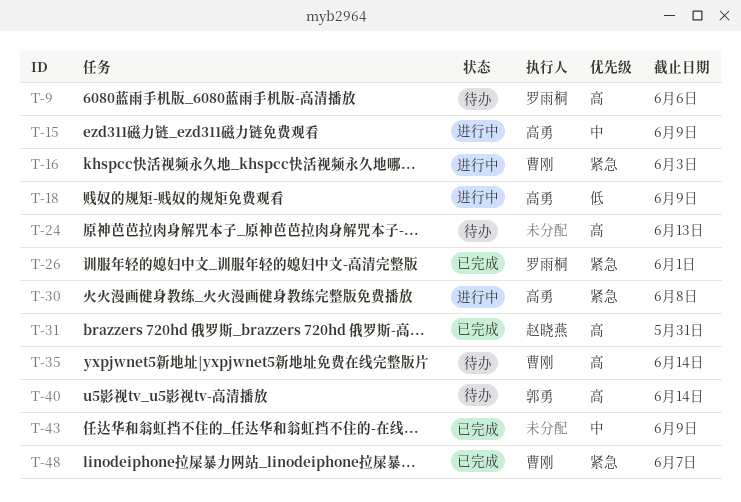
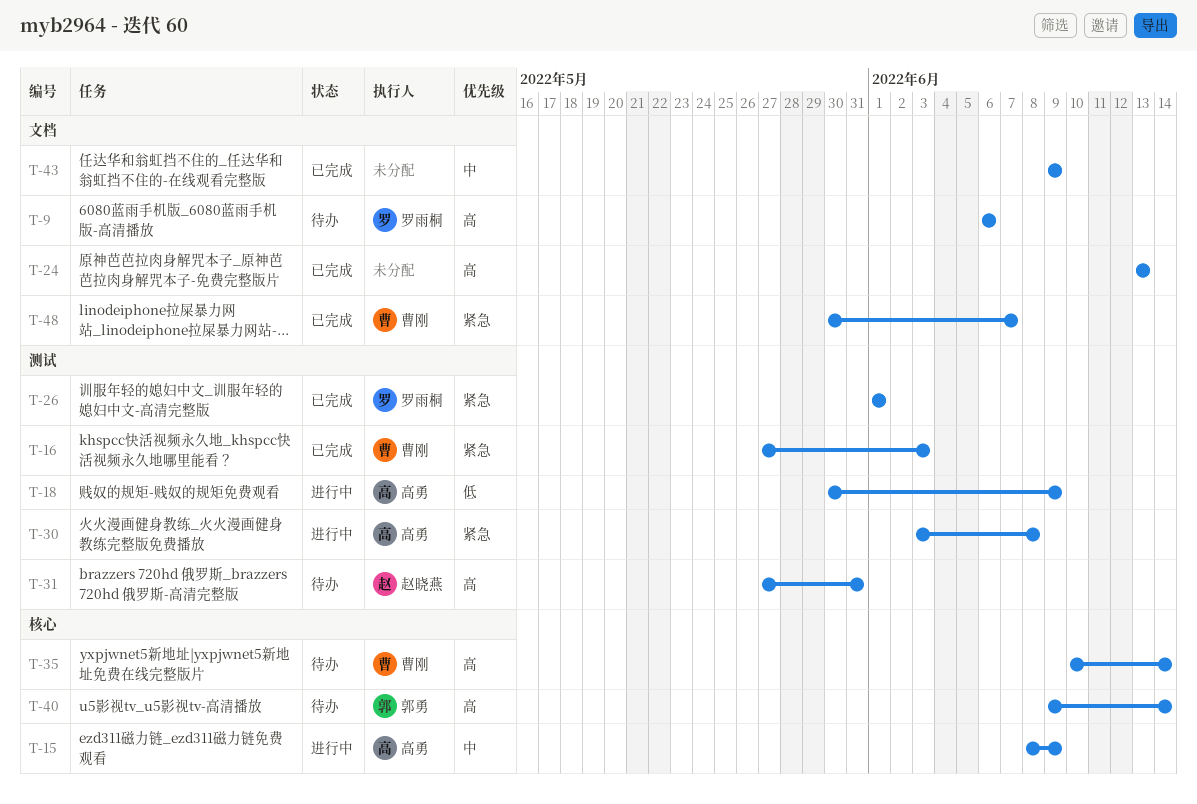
T-16, status: 进行中 -> 已完成
T-24, status: 待办 -> 已完成
T-31, status: 已完成 -> 待办

